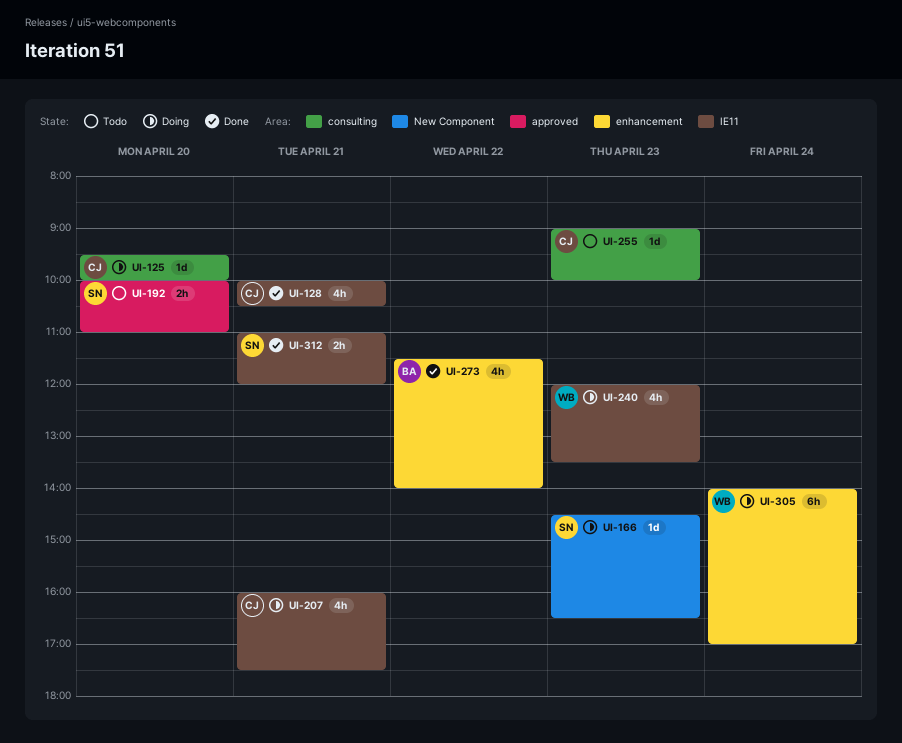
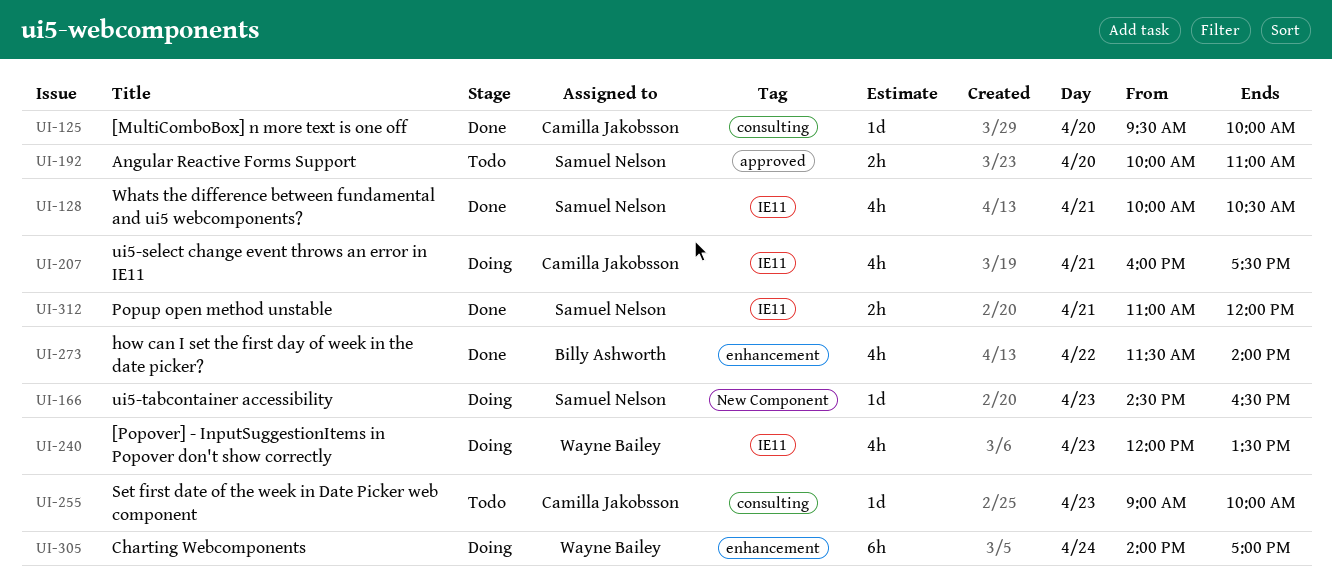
UI-125, status: Doing -> Done
UI-128, owner: Camilla Jakobsson -> Samuel Nelson

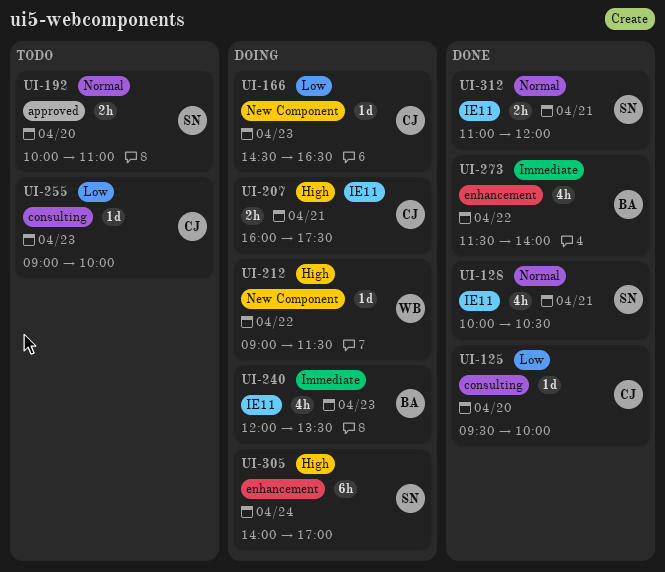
UI-166, owner: Samuel Nelson -> Camilla Jakobsson
UI-207, estimate: 4h -> 2h
UI-212: none -> present
UI-240, owner: Wayne Bailey -> Billy Ashworth
UI-305, owner: Wayne Bailey -> Samuel Nelson

